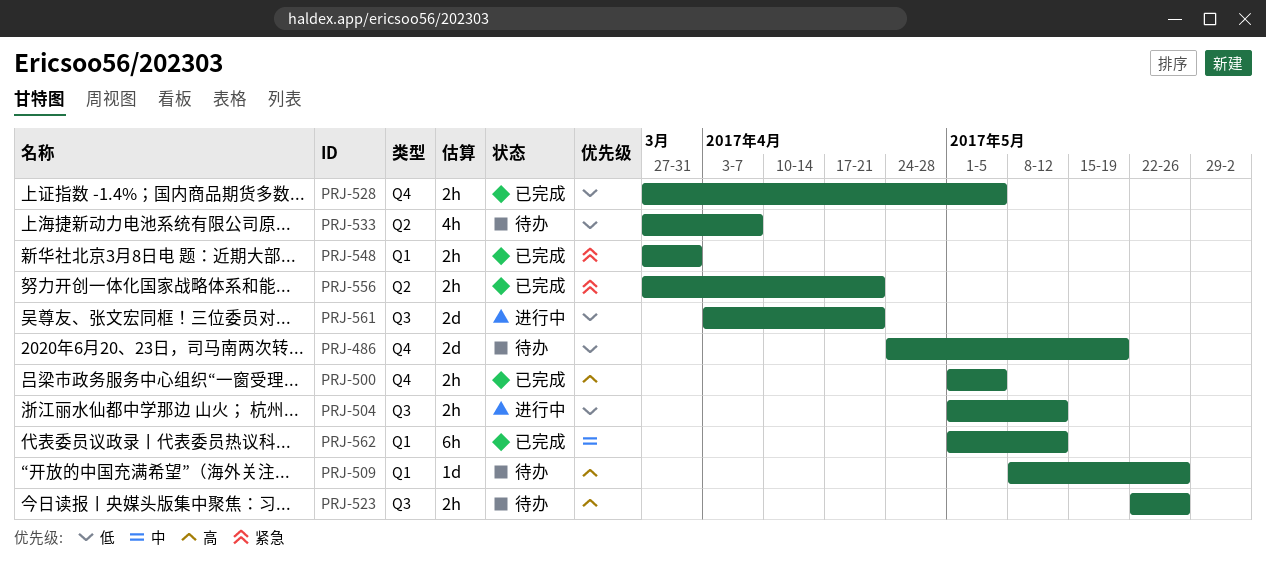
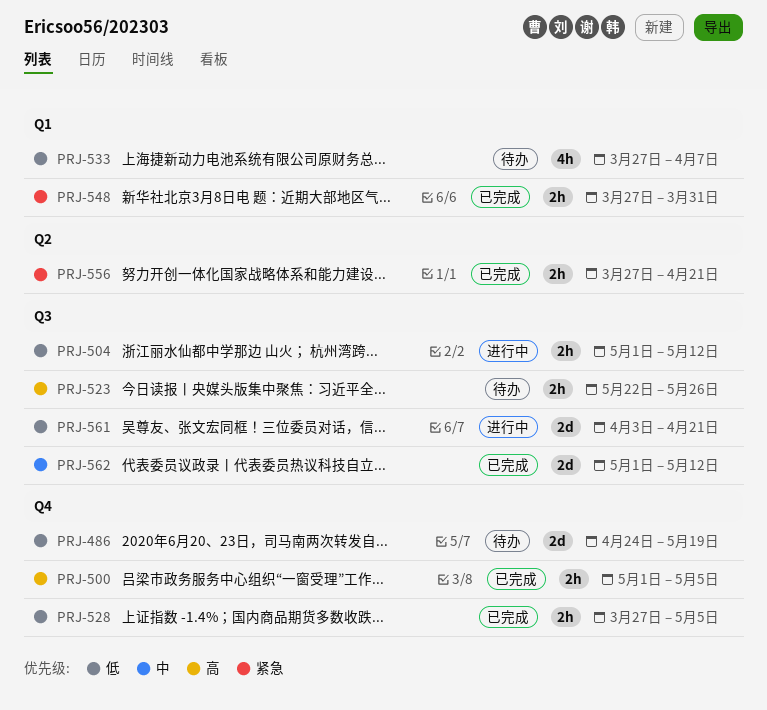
PRJ-509: present -> none
PRJ-533, label: Q2 -> Q1
PRJ-562, label: Q1 -> Q3
PRJ-562, estimate: 6h -> 2d

